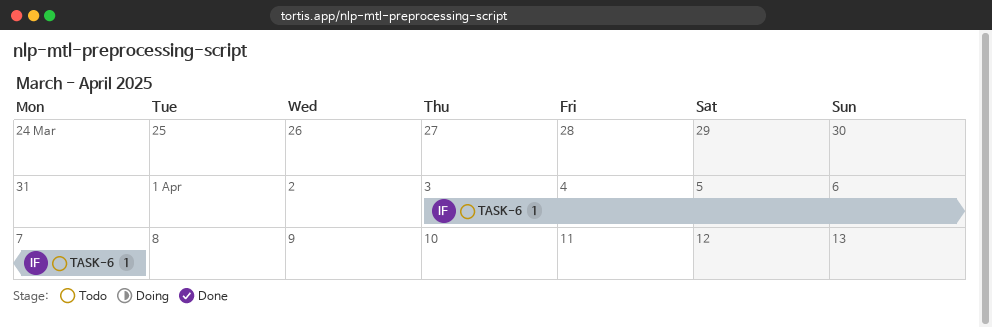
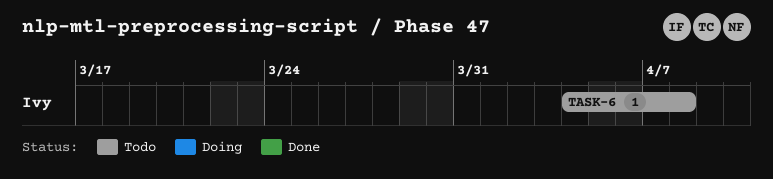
TASK-6, start: Apr 3 -> Apr 4
TASK-6, due: Apr 7 -> Apr 8

